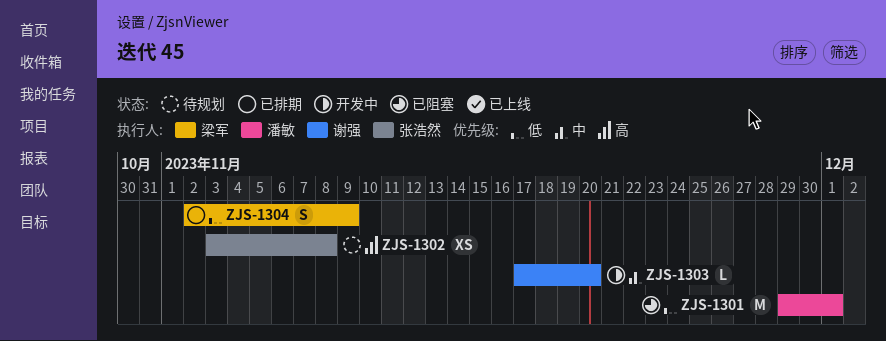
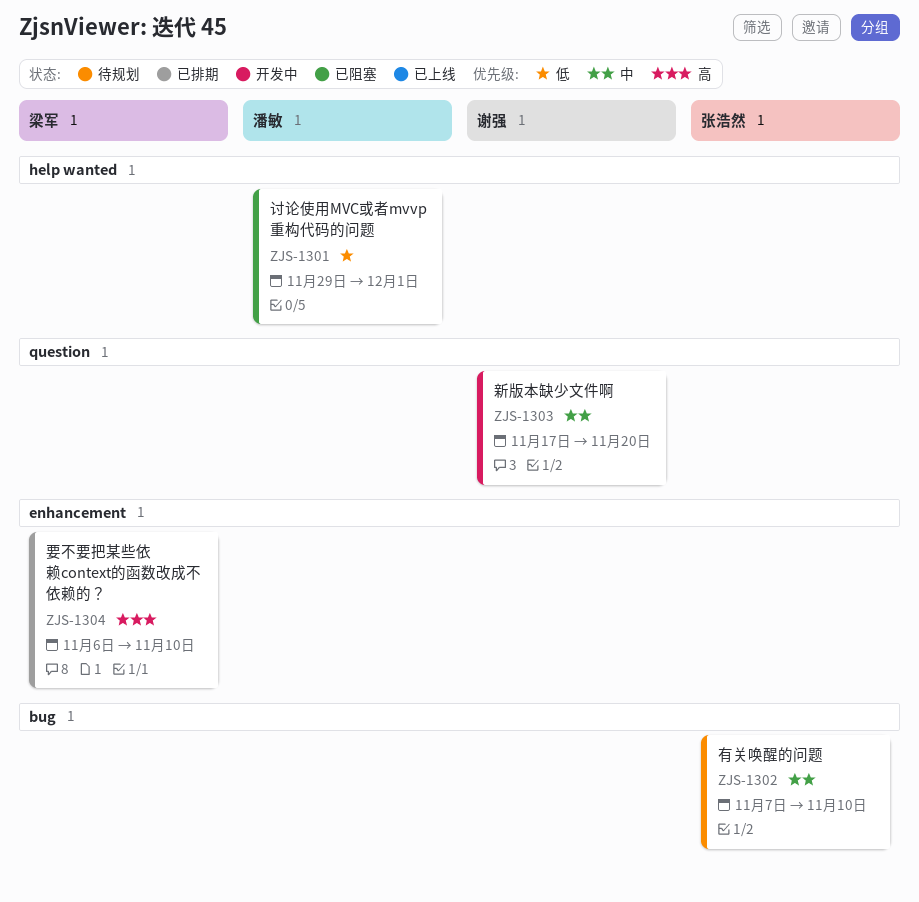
ZJS-1302, priority: 高 -> 中
ZJS-1302, start: Nov 3 -> Nov 7
ZJS-1302, due: Nov 8 -> Nov 10
ZJS-1304, priority: 低 -> 高
ZJS-1304, start: Nov 2 -> Nov 6
ZJS-1304, due: Nov 9 -> Nov 10

